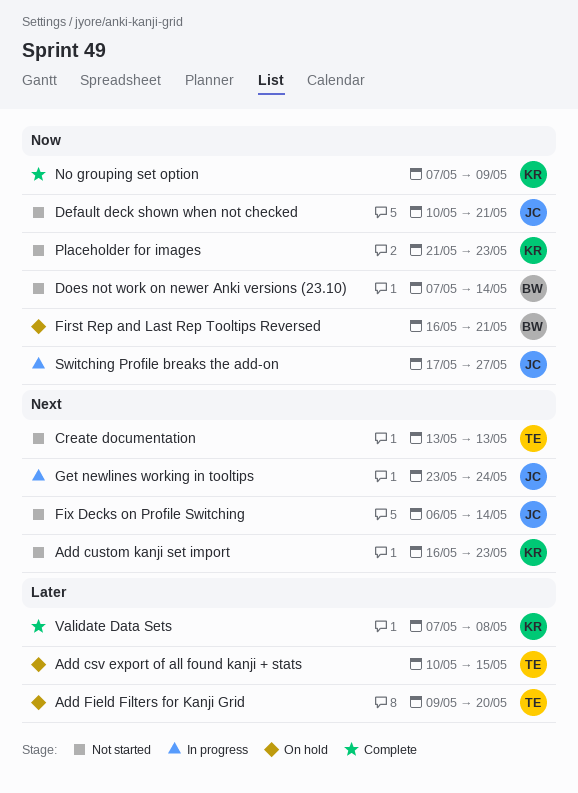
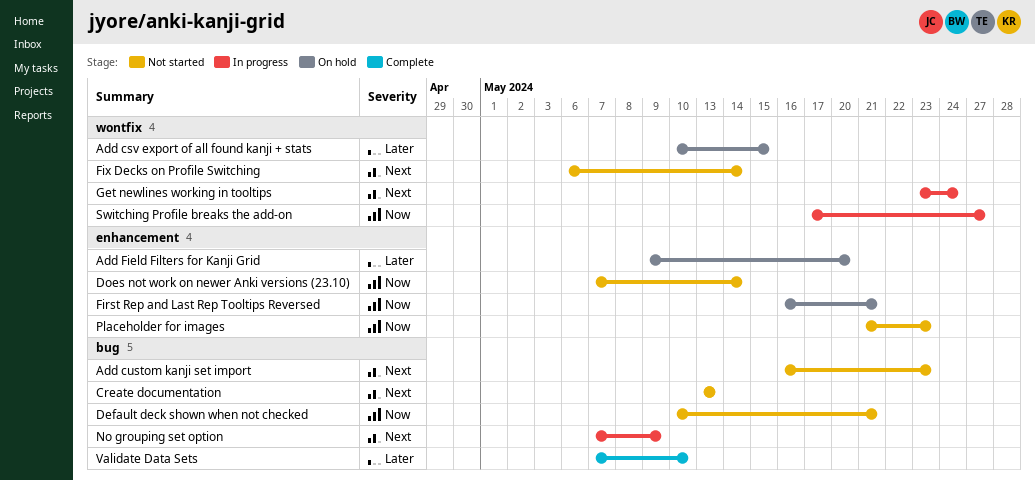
No grouping set option, status: Complete -> In progress
No grouping set option, priority: Now -> Next
Validate Data Sets, due: May 8 -> May 10

